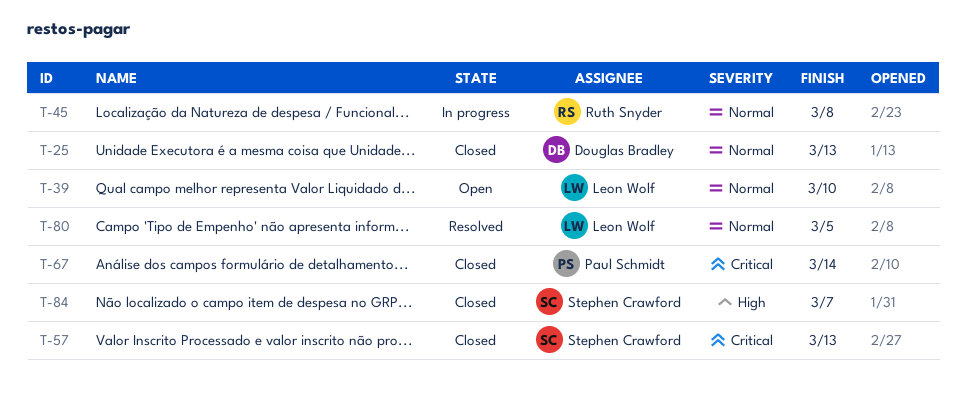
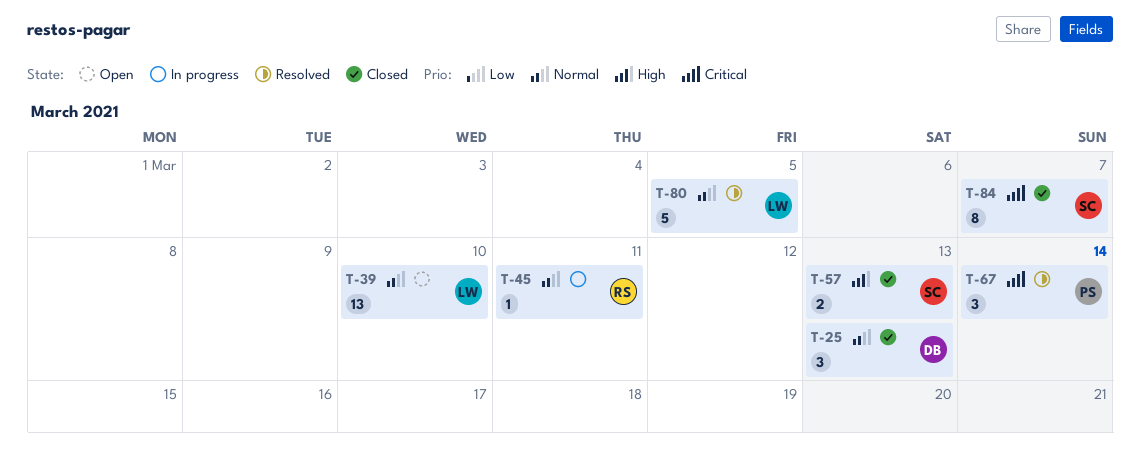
T-45, due: Mar 8 -> Mar 11
T-57, priority: Critical -> High
T-67, status: Closed -> Resolved
T-84, priority: High -> Critical

